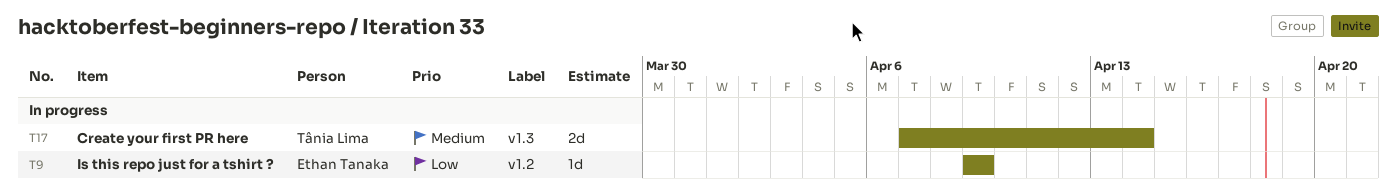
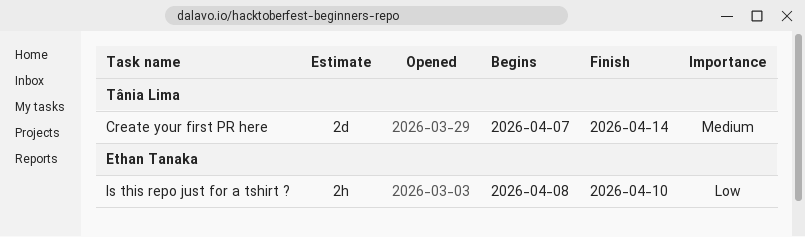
Is this repo just for a tshirt ?, estimate: 1d -> 2h
Is this repo just for a tshirt ?, start: Apr 9 -> Apr 8
Is this repo just for a tshirt ?, due: Apr 9 -> Apr 10

